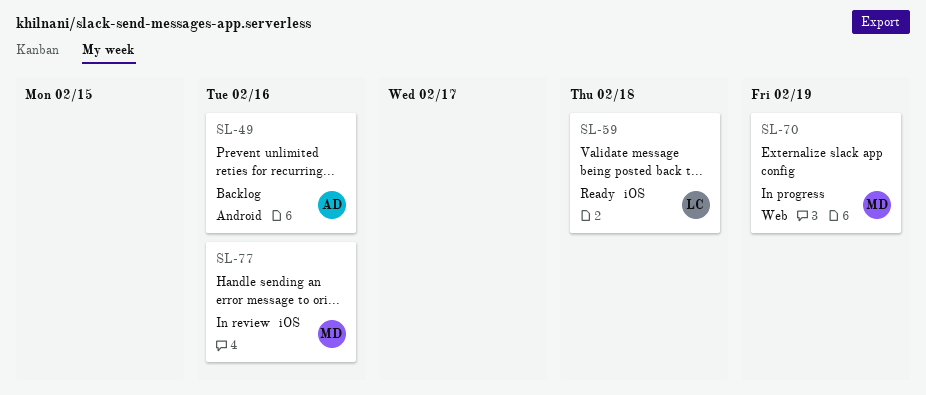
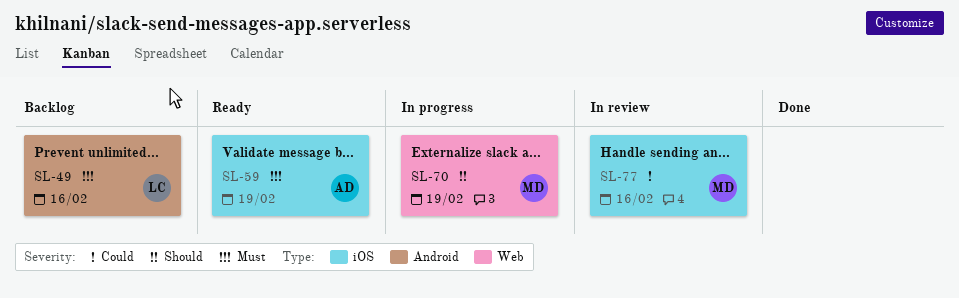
SL-49, owner: AD -> LC
SL-59, owner: LC -> AD
SL-59, due: Feb 18 -> Feb 19

